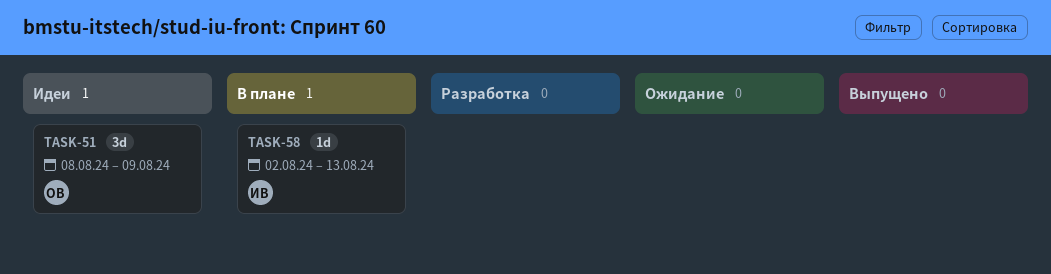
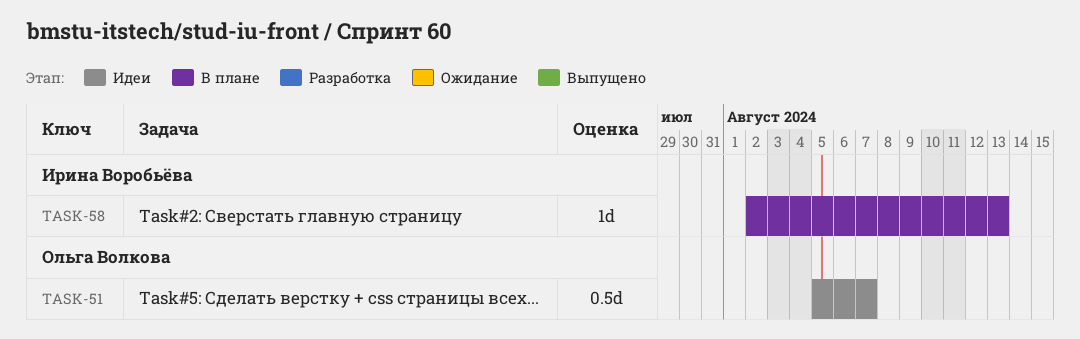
TASK-51, estimate: 3d -> 0.5d
TASK-51, start: Aug 8 -> Aug 5
TASK-51, due: Aug 9 -> Aug 7

